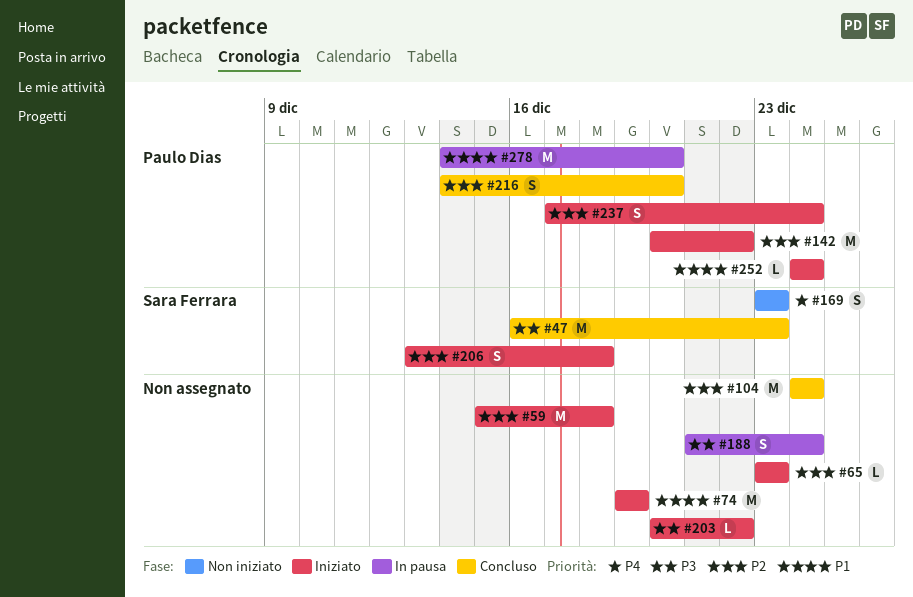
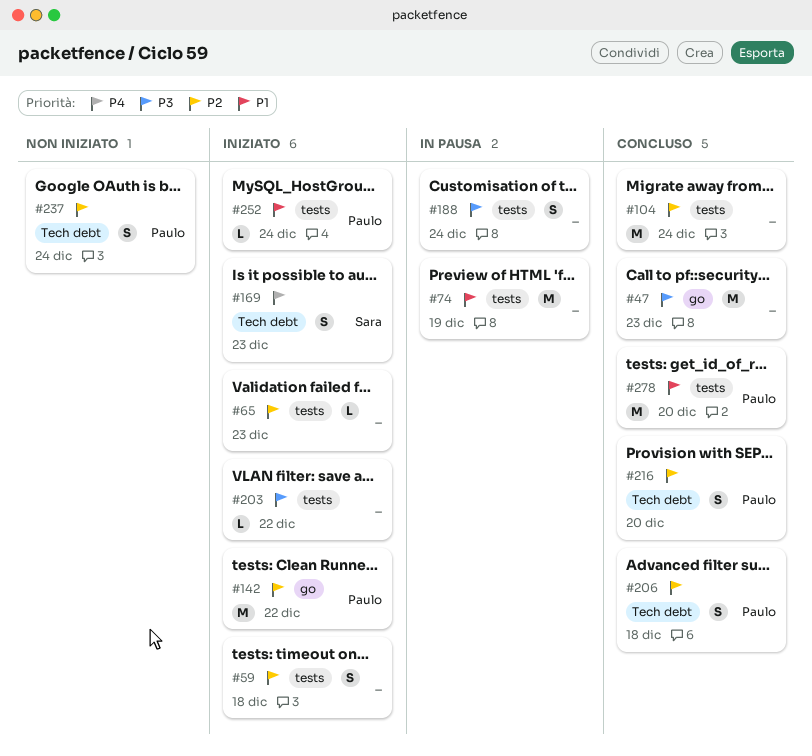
#47, owner: Sara Ferrara -> none
#59, estimate: M -> S
#74, status: Iniziato -> In pausa
#169, status: Non iniziato -> Iniziato
#206, status: Iniziato -> Concluso
#206, owner: Sara Ferrara -> Paulo Dias
#237, status: Iniziato -> Non iniziato
#278, status: In pausa -> Concluso

